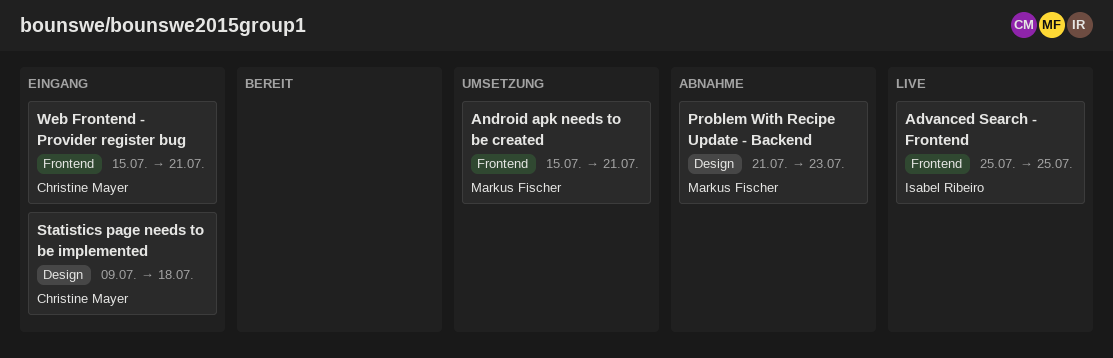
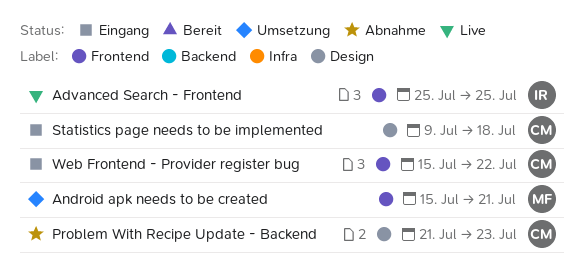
Problem With Recipe Update - Backend, owner: Markus Fischer -> Christine Mayer
Web Frontend - Provider register bug, due: Jul 21 -> Jul 22

